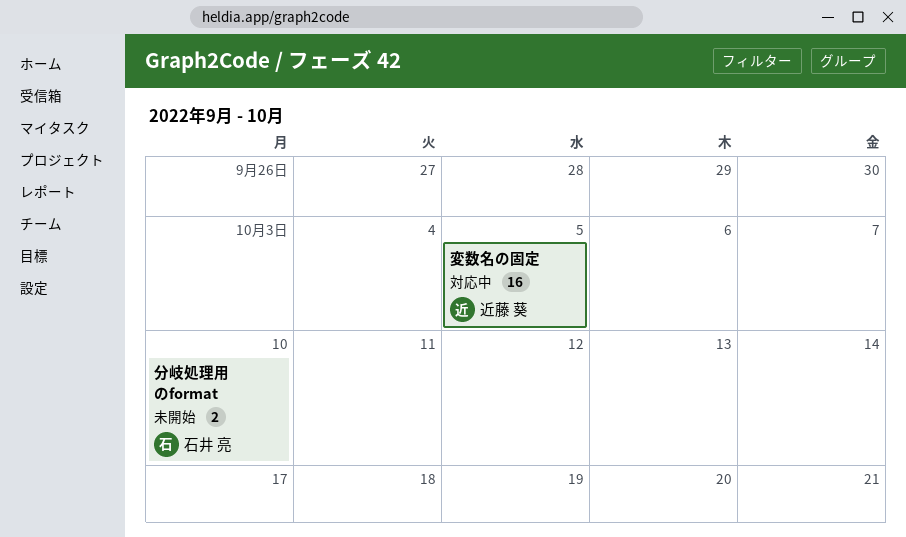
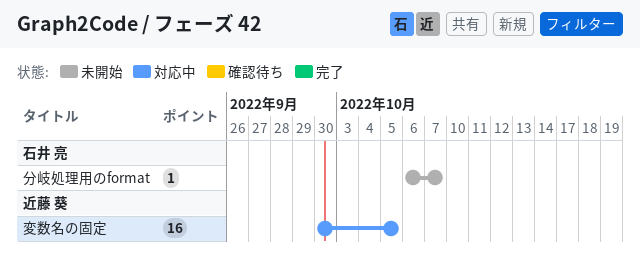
分岐処理用のformat, estimate: 2 -> 1
分岐処理用のformat, due: Oct 10 -> Oct 7

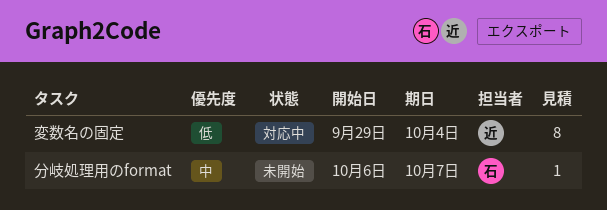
変数名の固定, estimate: 16 -> 8
変数名の固定, start: Sep 30 -> Sep 29
変数名の固定, due: Oct 5 -> Oct 4

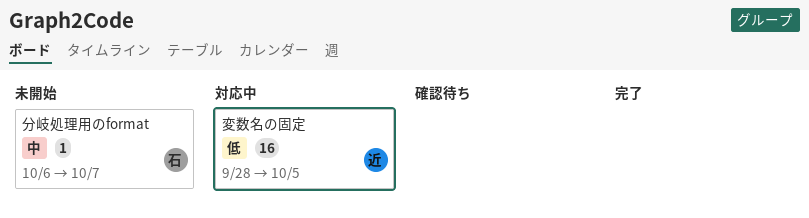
変数名の固定, estimate: 8 -> 16
変数名の固定, start: Sep 29 -> Sep 28
変数名の固定, due: Oct 4 -> Oct 5

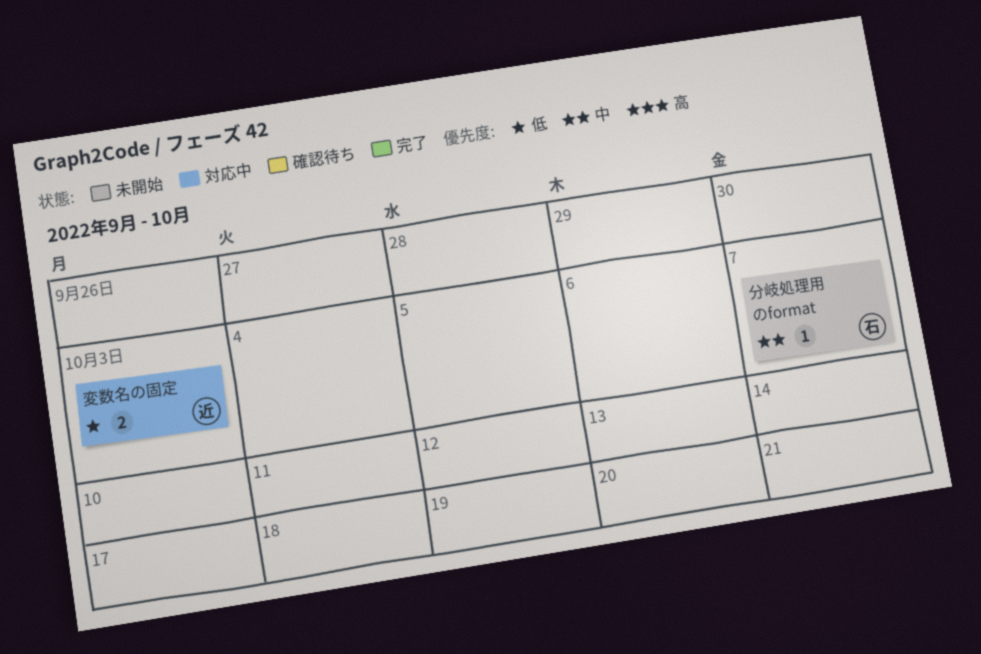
変数名の固定, estimate: 16 -> 2
変数名の固定, due: Oct 5 -> Oct 3

